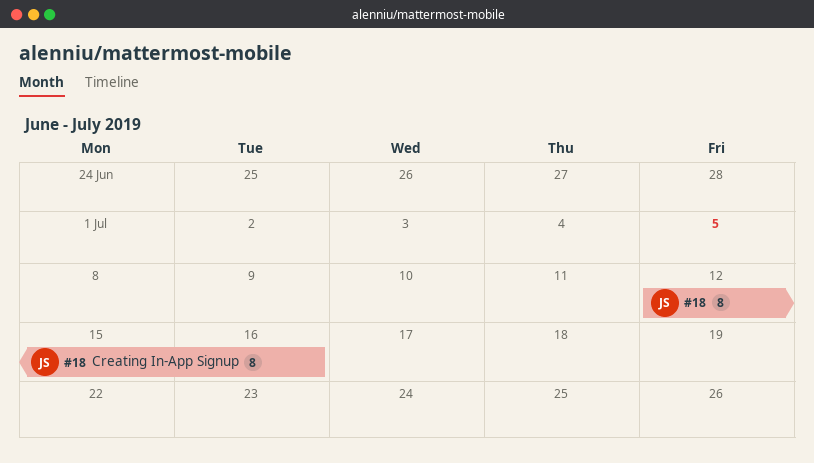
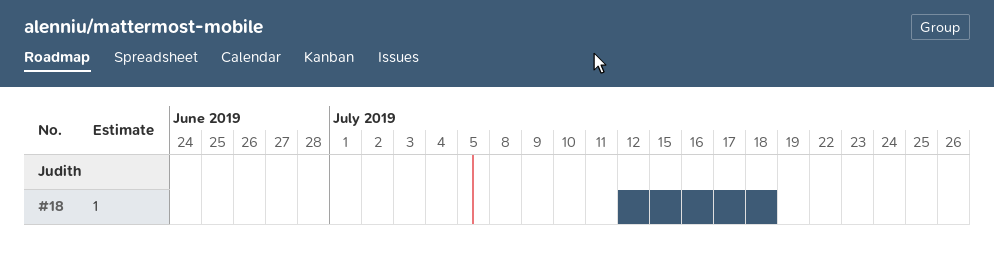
#18, estimate: 8 -> 1
#18, due: Jul 16 -> Jul 18

